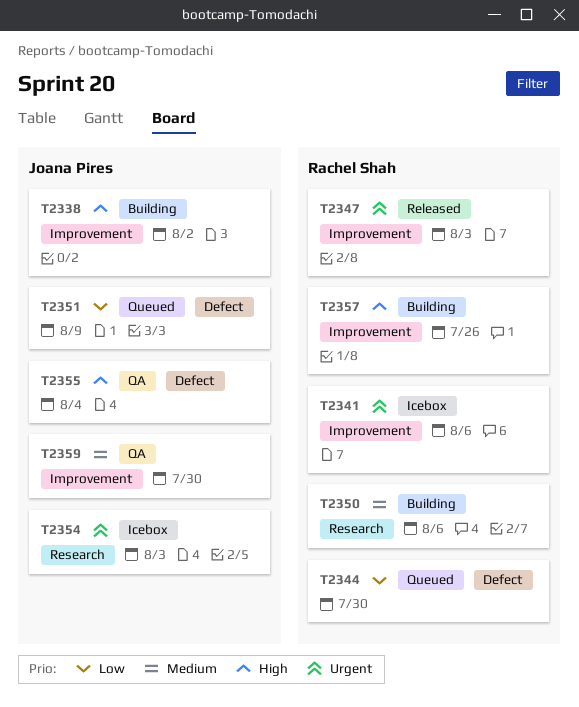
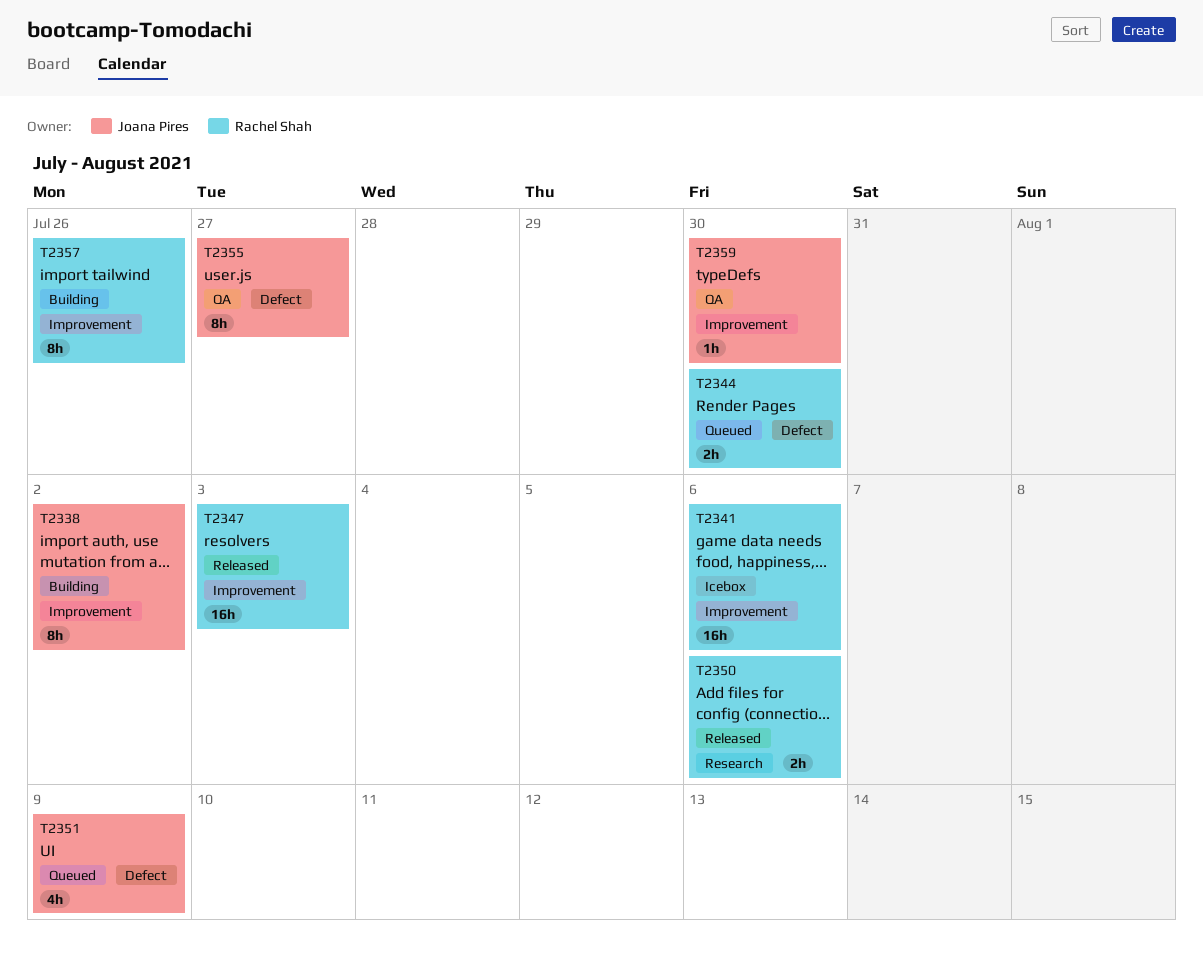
T2350, status: Building -> Released
T2354: present -> none
T2355, due: Aug 4 -> Jul 27

